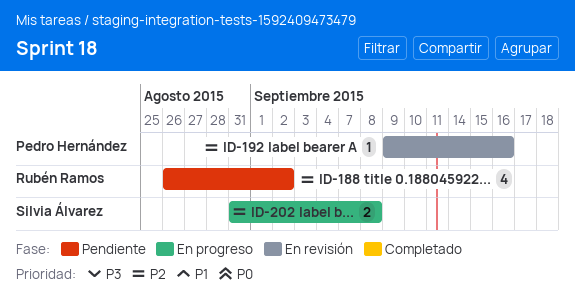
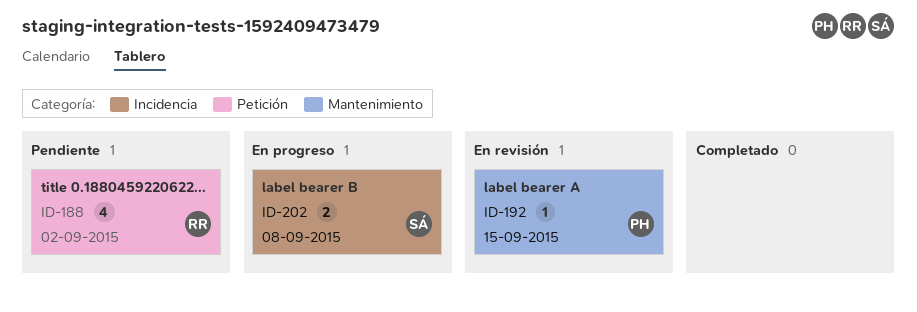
ID-192, due: Sep 16 -> Sep 15

